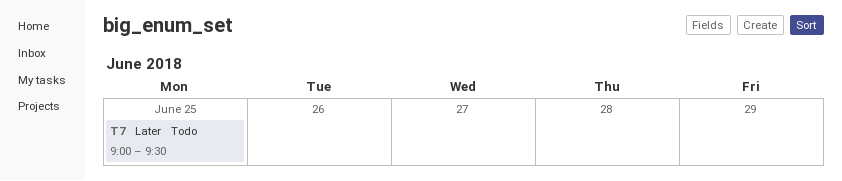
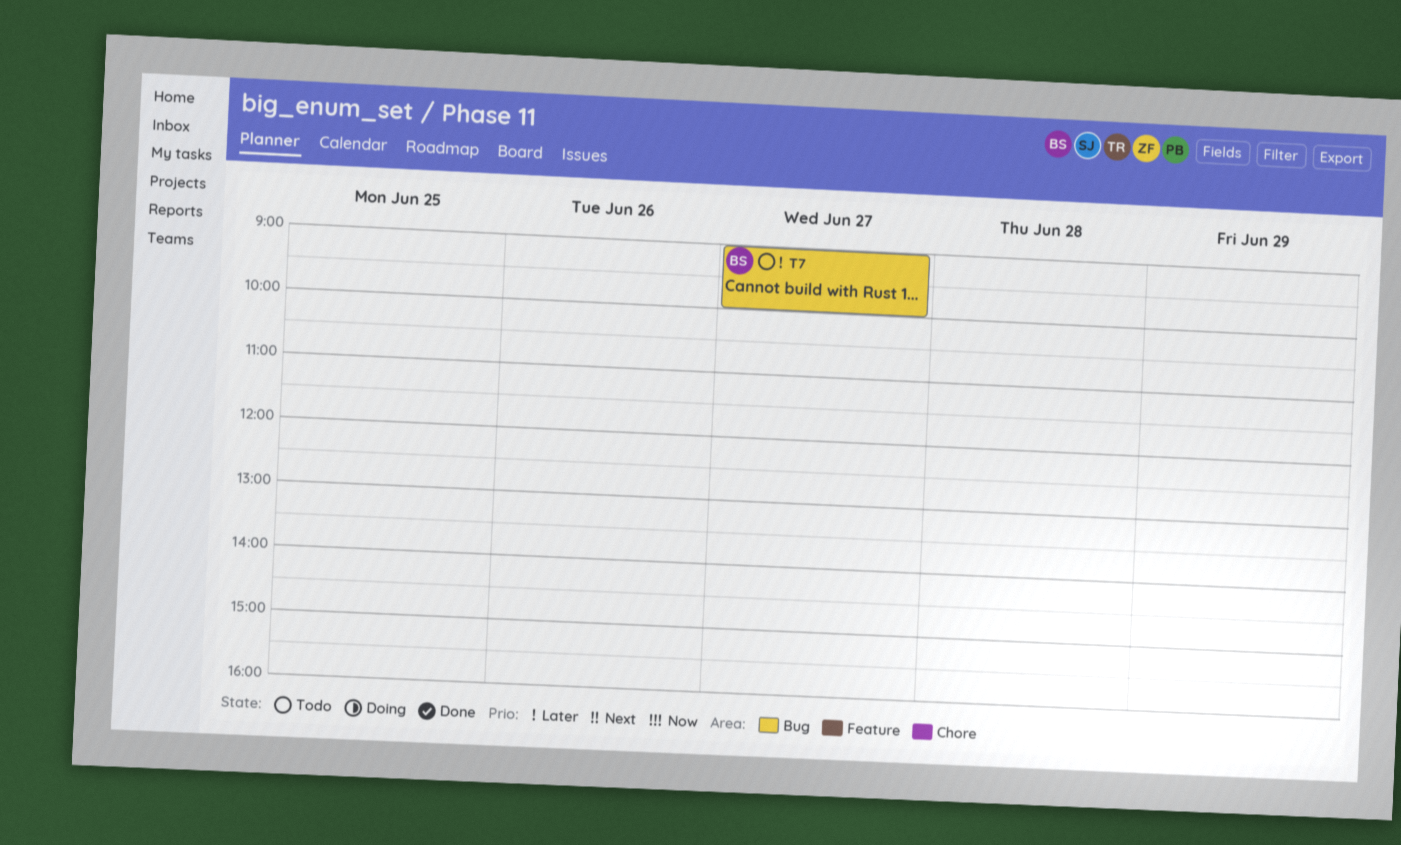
T7, day: Jun 25 -> Jun 27
T7, ends: 09:30 -> 10:00

